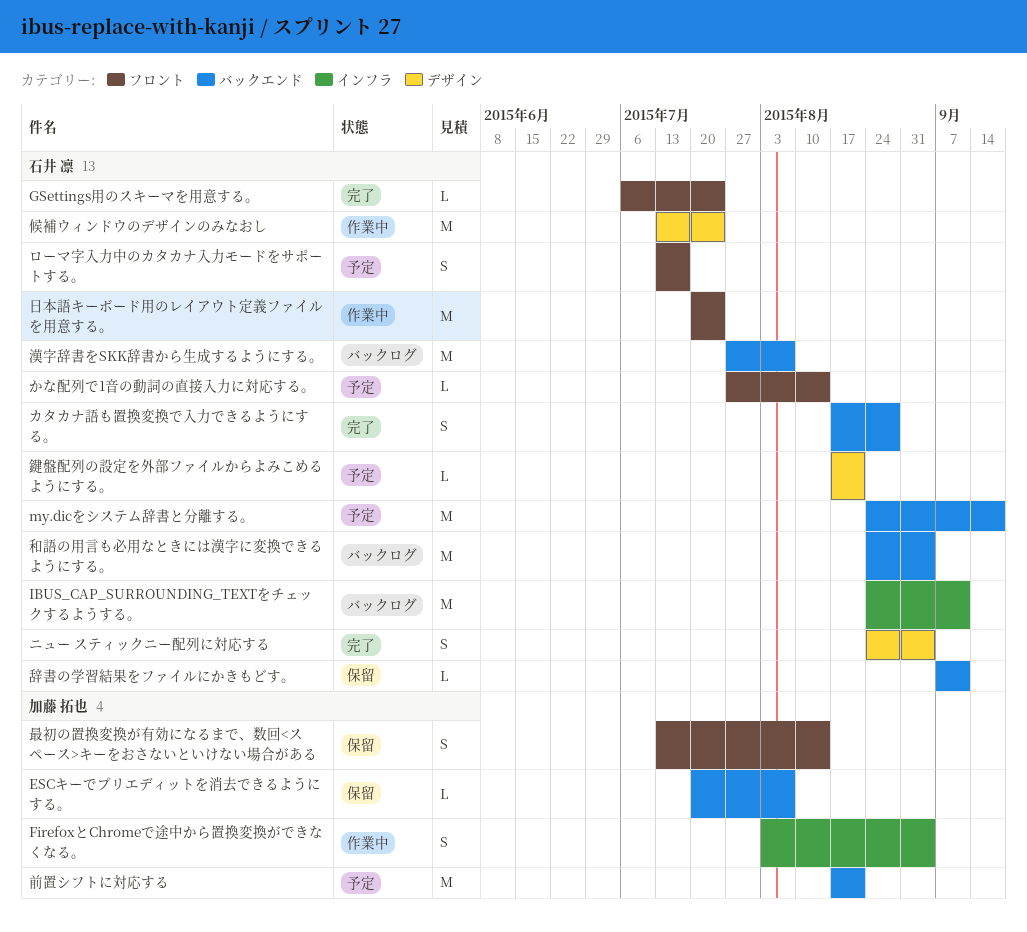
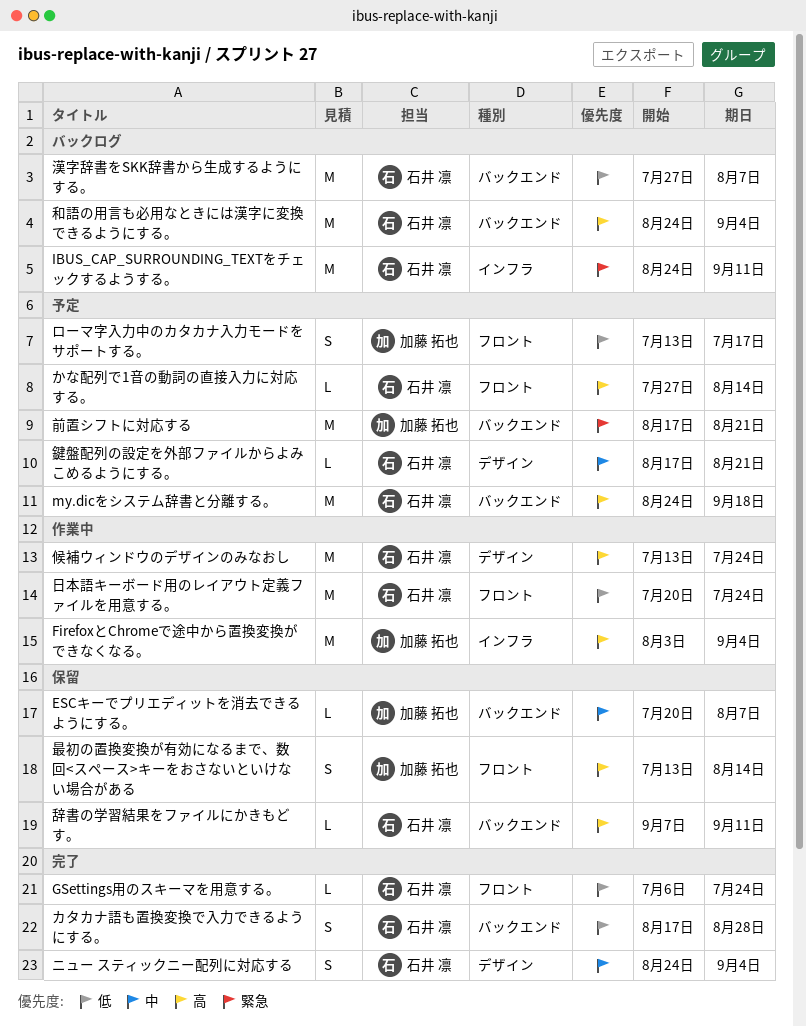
FirefoxとChromeで途中から置換変換ができなくなる。, estimate: S -> M
ローマ字入力中のカタカナ入力モードをサポートする。, owner: 石井 凛 -> 加藤 拓也

